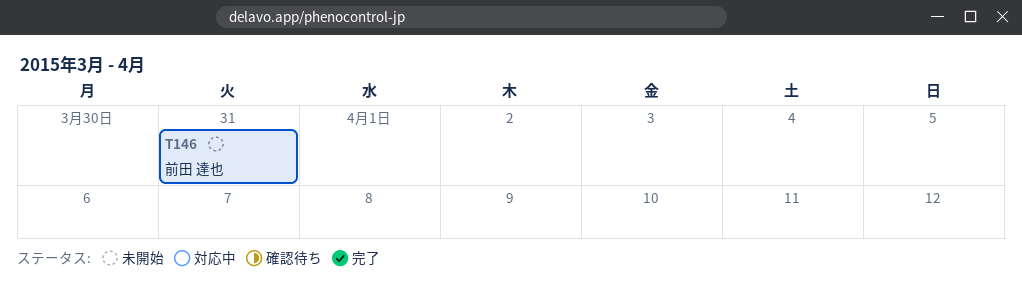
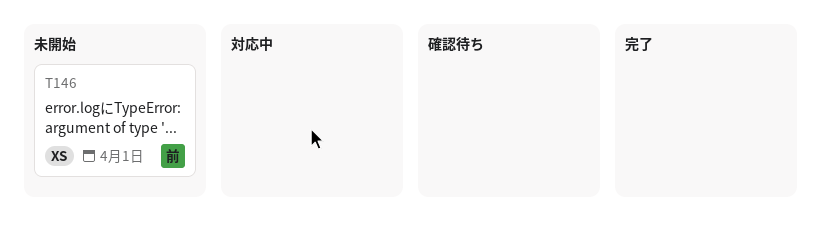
T146, due: Mar 31 -> Apr 1

